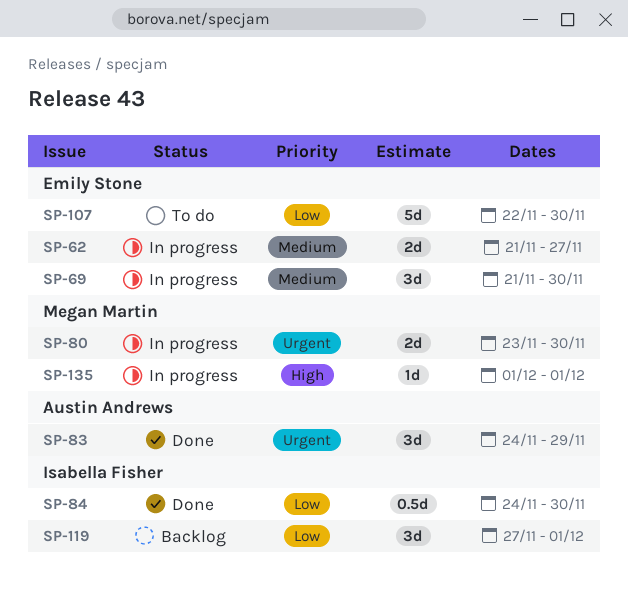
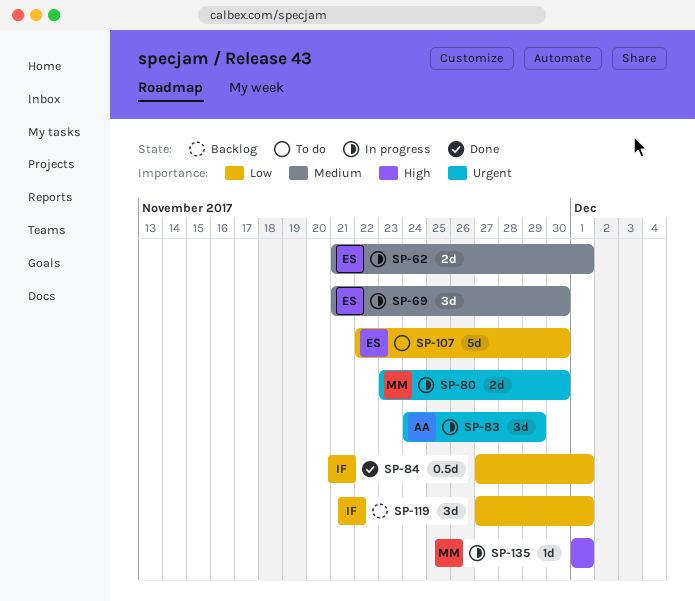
SP-62, due: Nov 27 -> Dec 1
SP-83, status: Done -> In progress
SP-84, start: Nov 24 -> Nov 27
SP-84, due: Nov 30 -> Dec 1

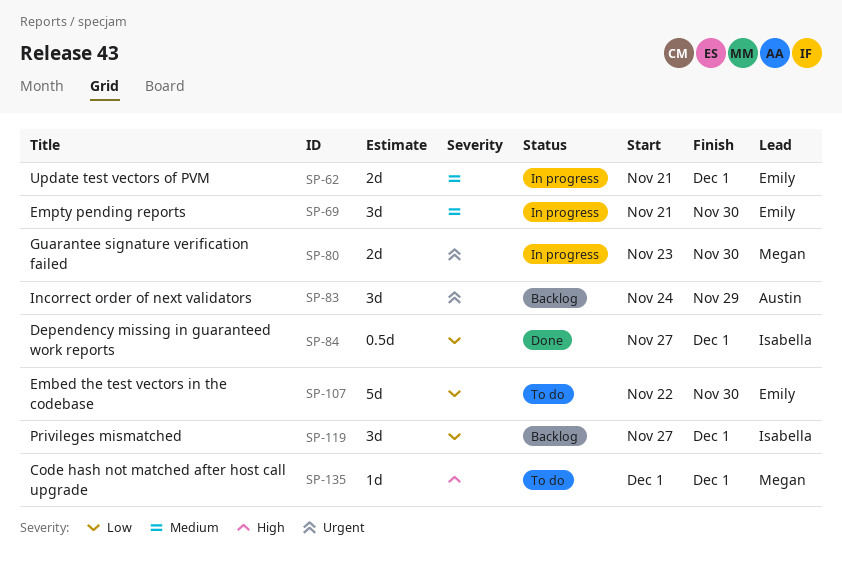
SP-83, status: In progress -> Backlog
SP-135, status: In progress -> To do

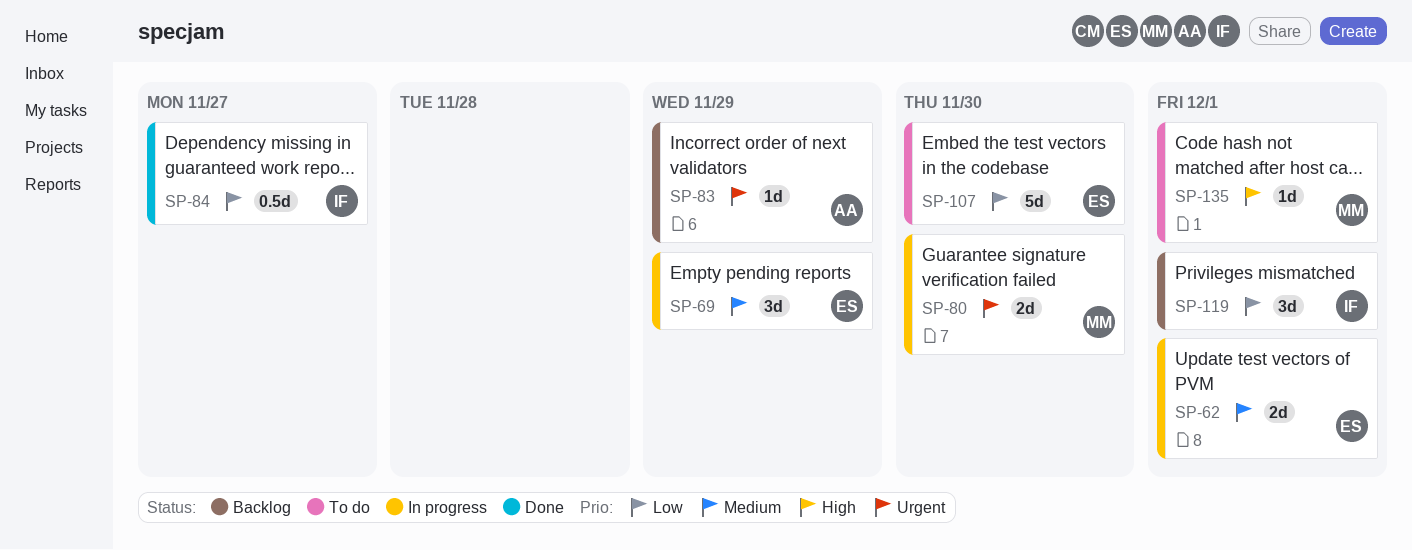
SP-69, due: Nov 30 -> Nov 29
SP-83, estimate: 3d -> 1d
SP-84, due: Dec 1 -> Nov 27

